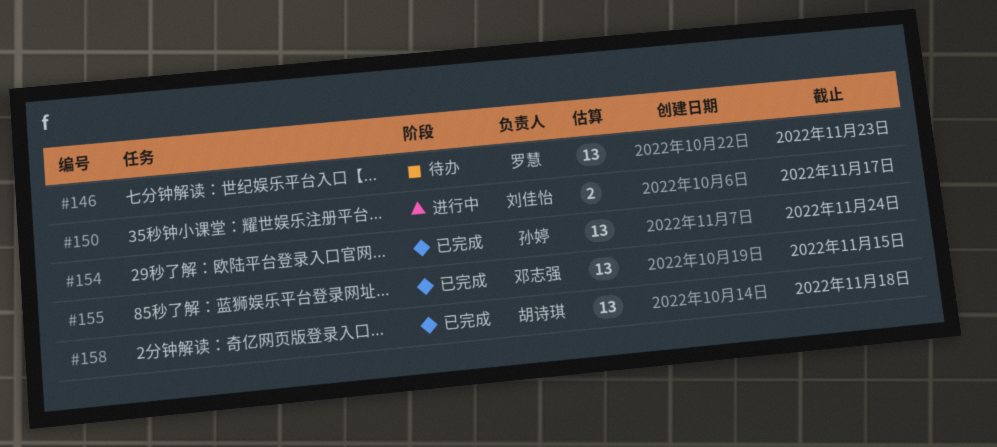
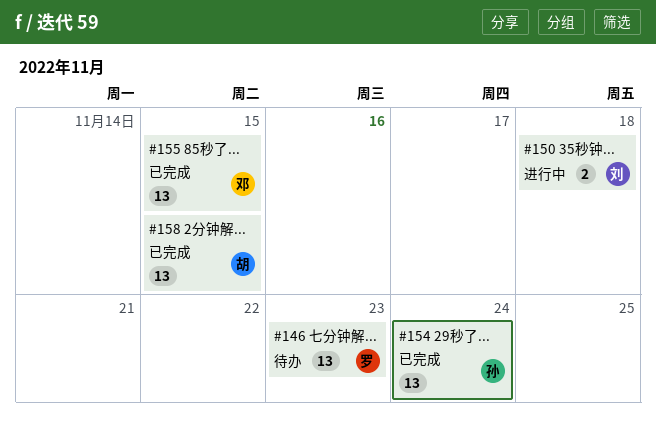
#150, due: Nov 17 -> Nov 18
#158, due: Nov 18 -> Nov 15

